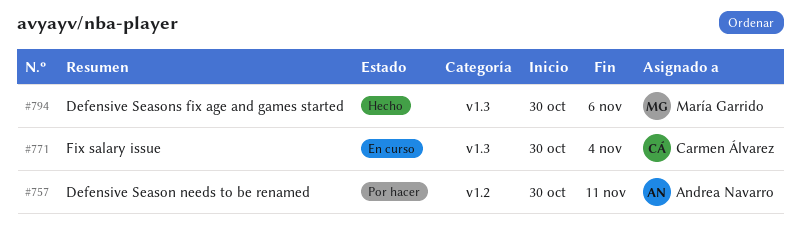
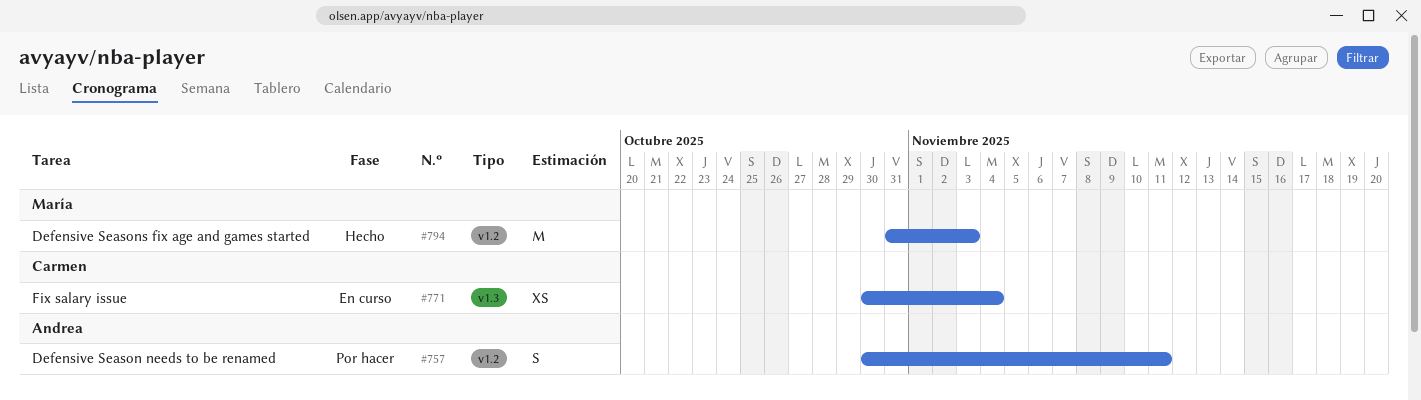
#794, label: v1.3 -> v1.2
#794, start: Oct 30 -> Oct 31
#794, due: Nov 6 -> Nov 3

